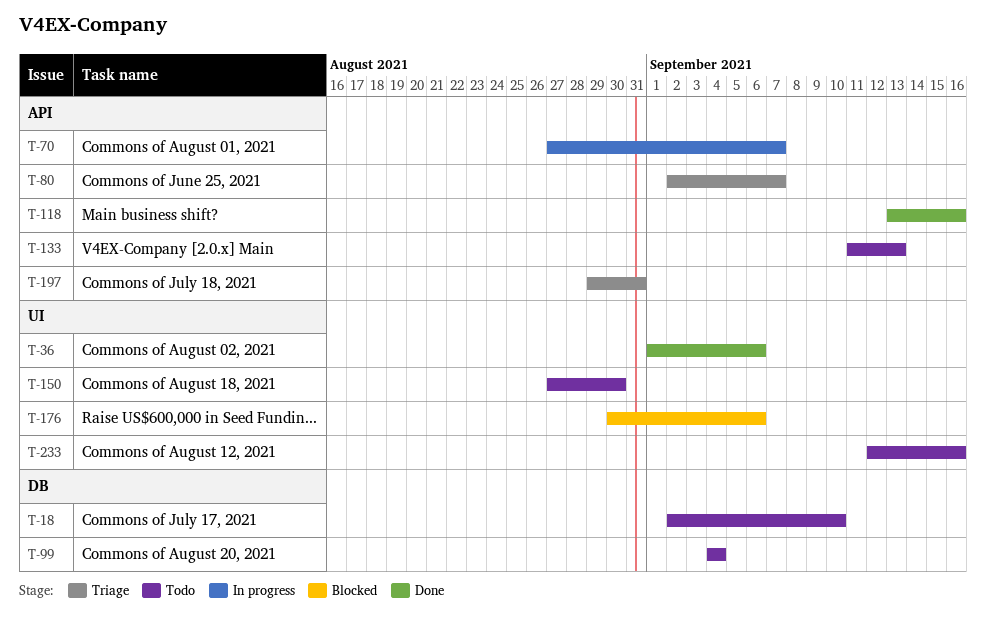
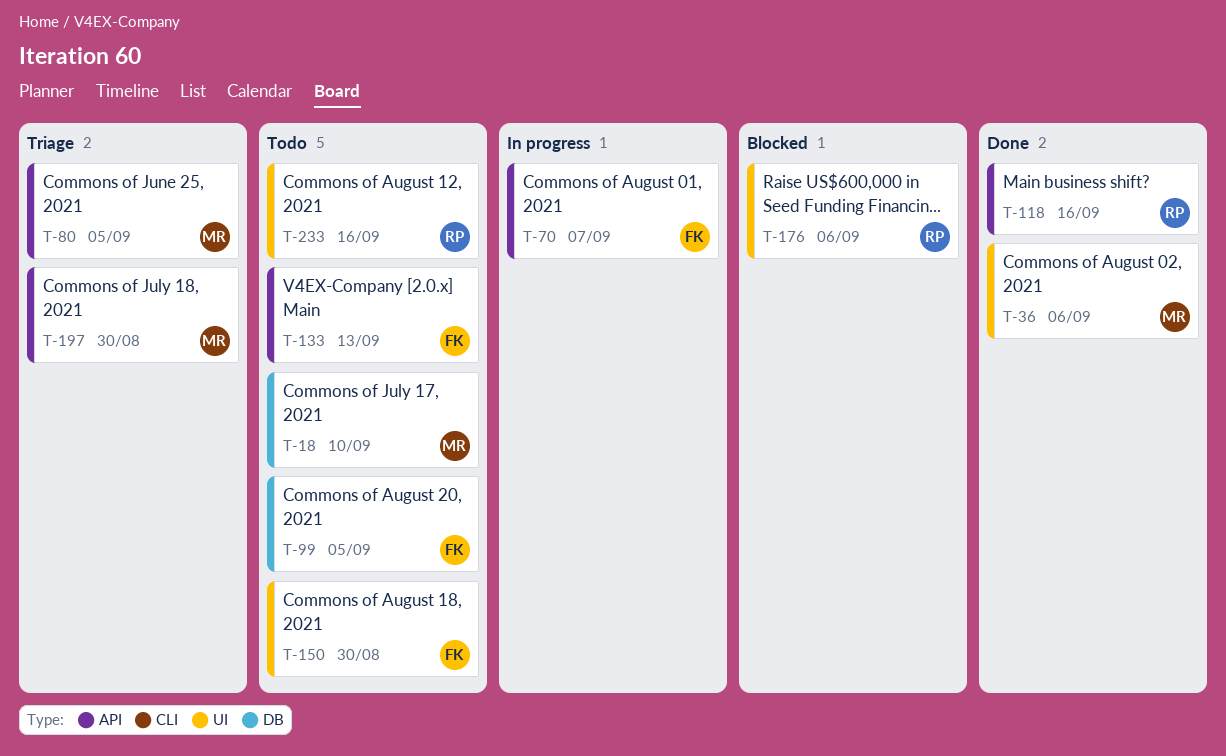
T-80, due: Sep 7 -> Sep 5
T-99, due: Sep 4 -> Sep 5
T-197, due: Aug 31 -> Aug 30

